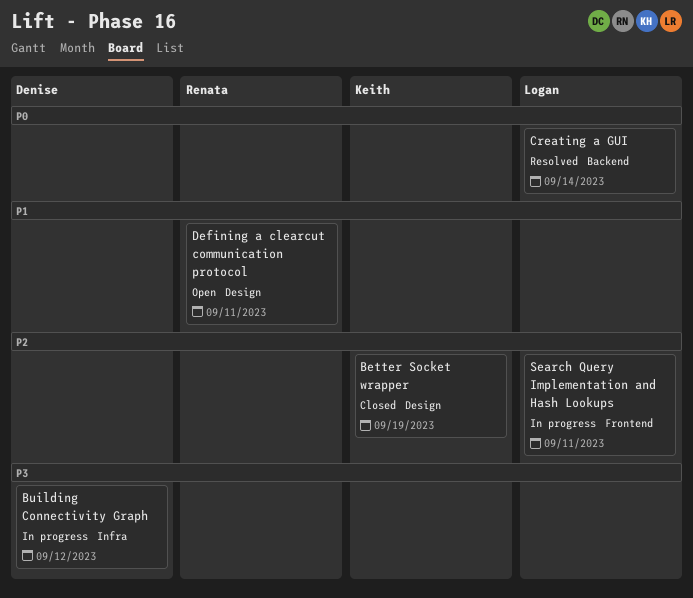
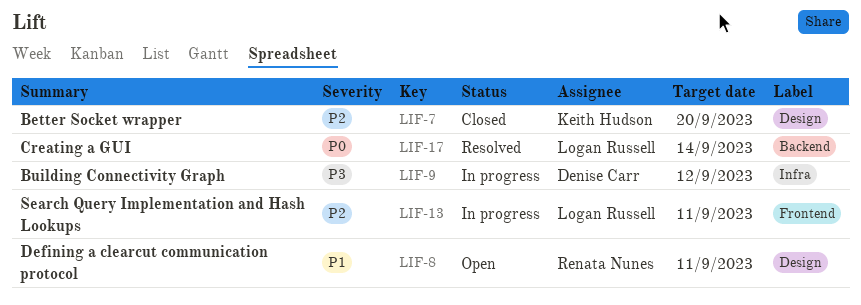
Better Socket wrapper, due: Sep 19 -> Sep 20

